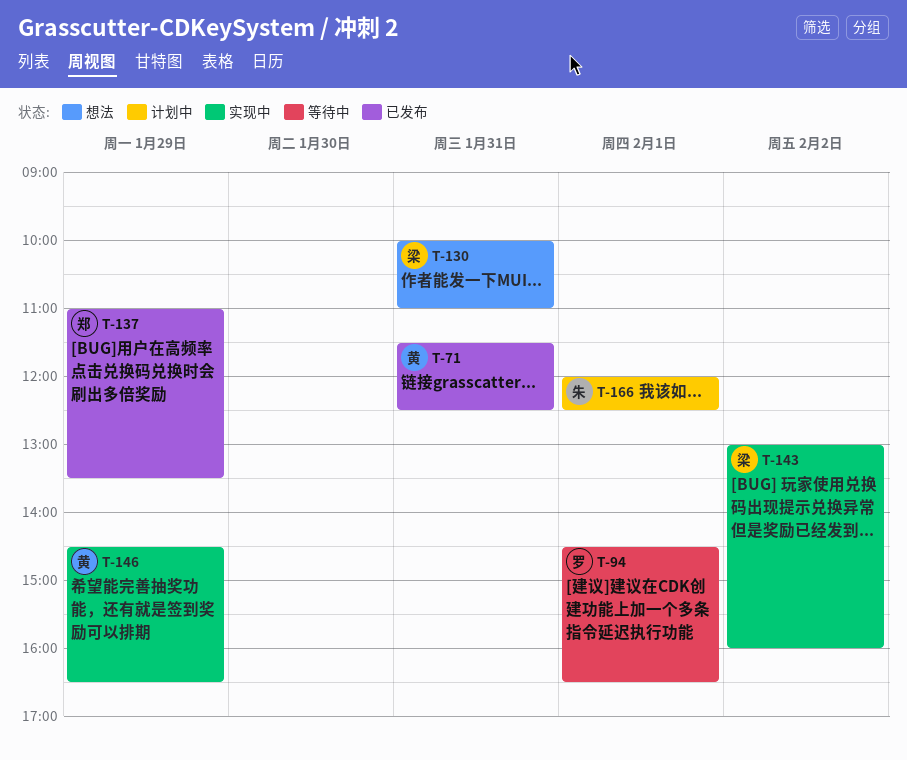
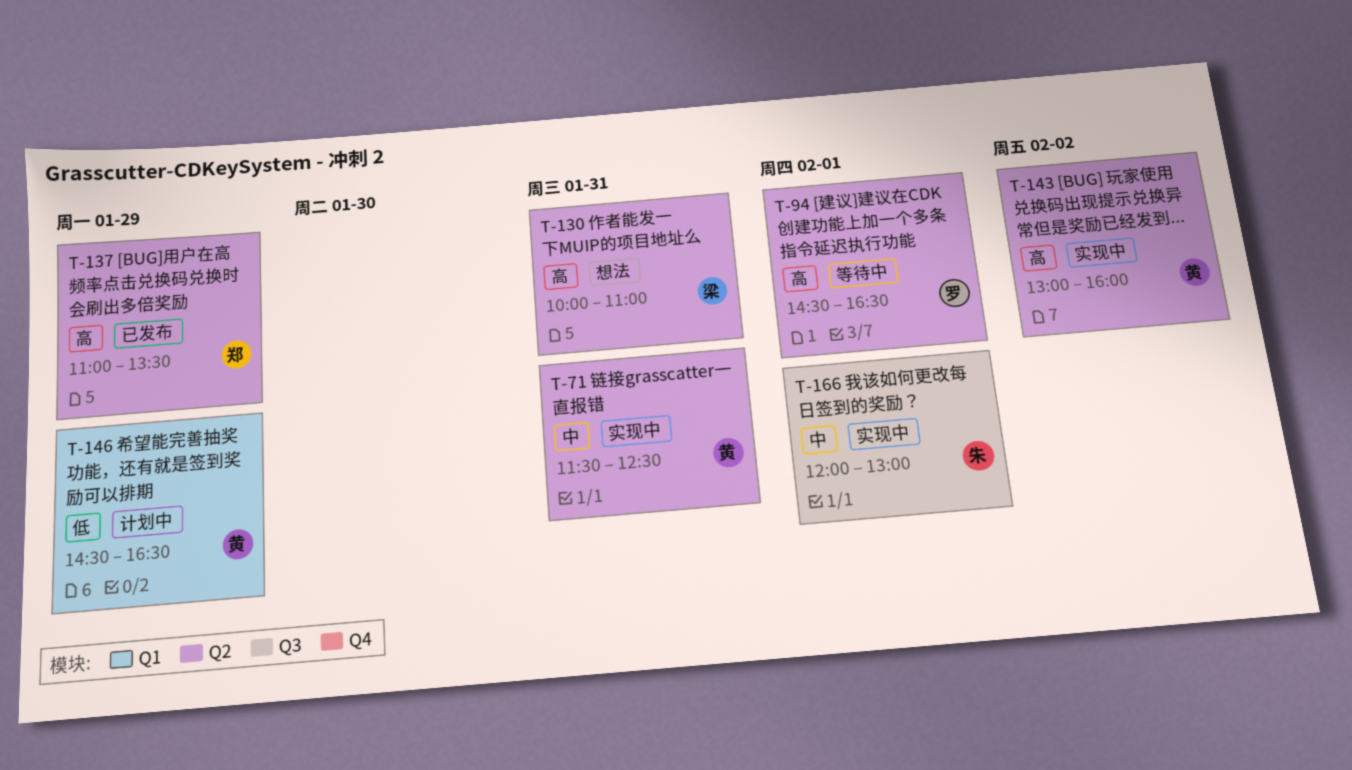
T-71, status: 已发布 -> 实现中
T-143, owner: 梁 -> 黄
T-146, status: 实现中 -> 计划中
T-166, status: 计划中 -> 实现中
T-166, ends: 12:30 -> 13:00

